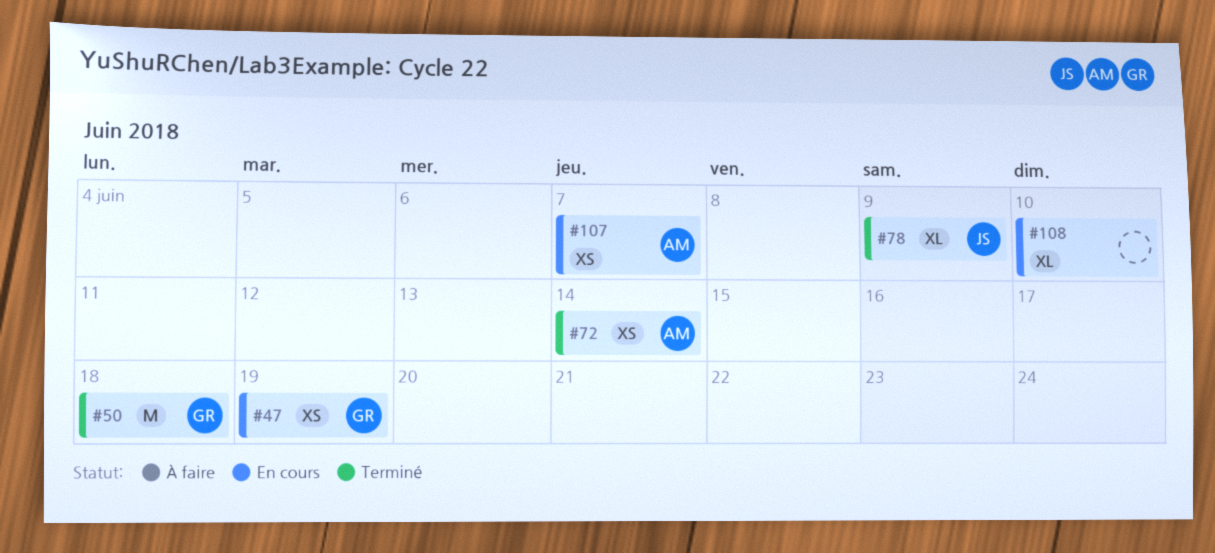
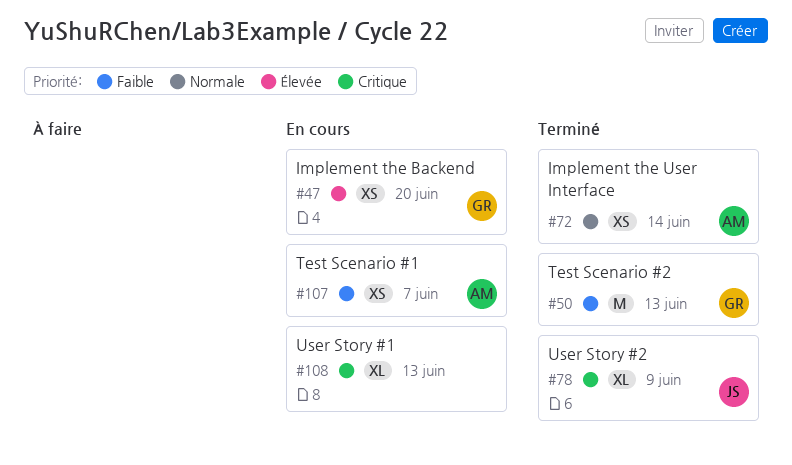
#47, due: Jun 19 -> Jun 20
#50, due: Jun 18 -> Jun 13
#108, due: Jun 10 -> Jun 13

